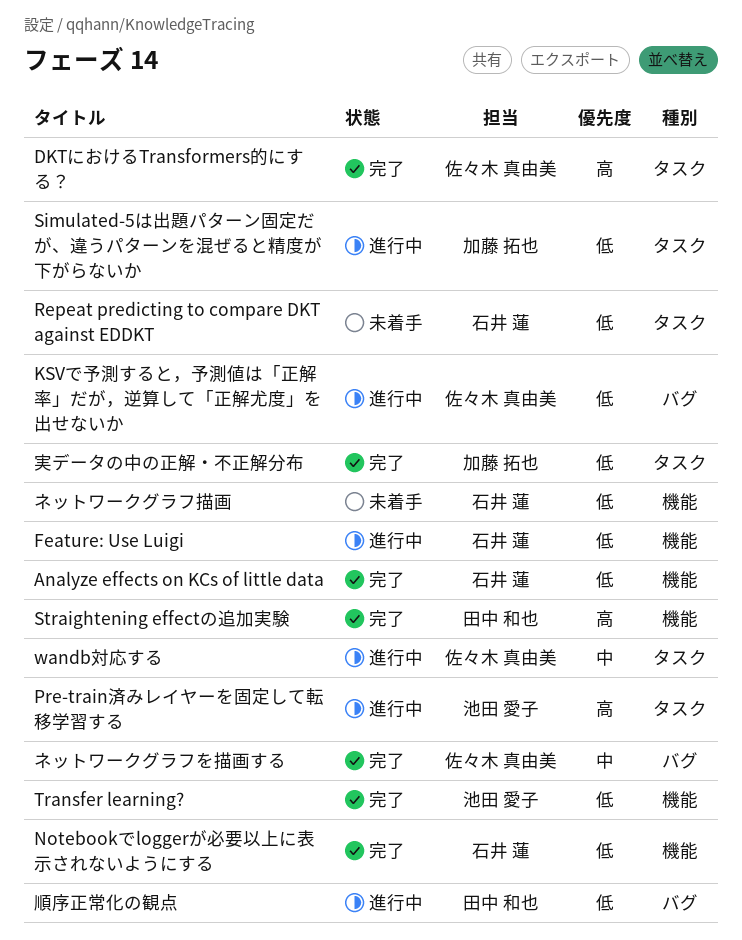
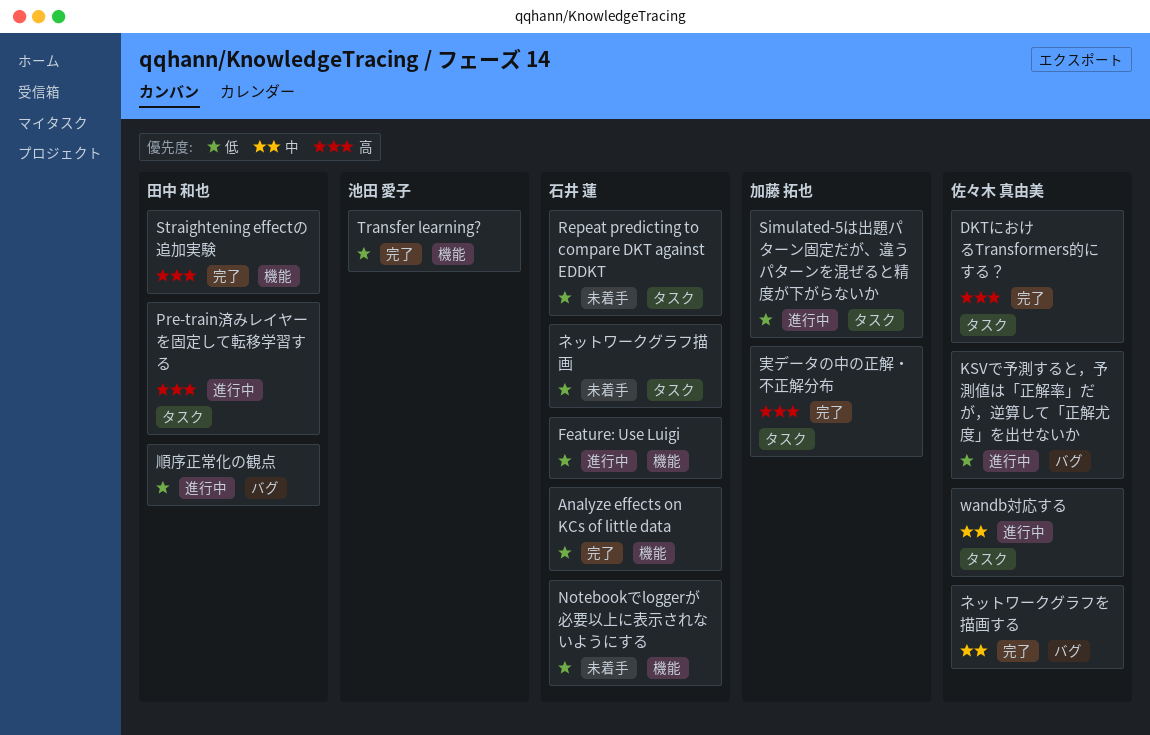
Notebookでloggerが必要以上に表示されないようにする, status: 完了 -> 未着手
Pre-train済みレイヤーを固定して転移学習する, owner: 池田 愛子 -> 田中 和也
ネットワークグラフ描画, label: 機能 -> タスク
実データの中の正解・不正解分布, priority: 低 -> 高

